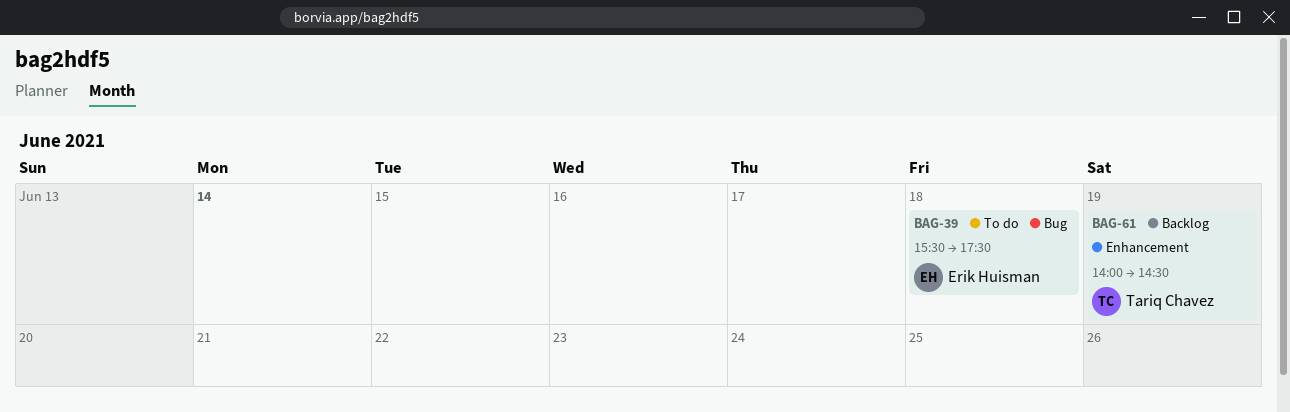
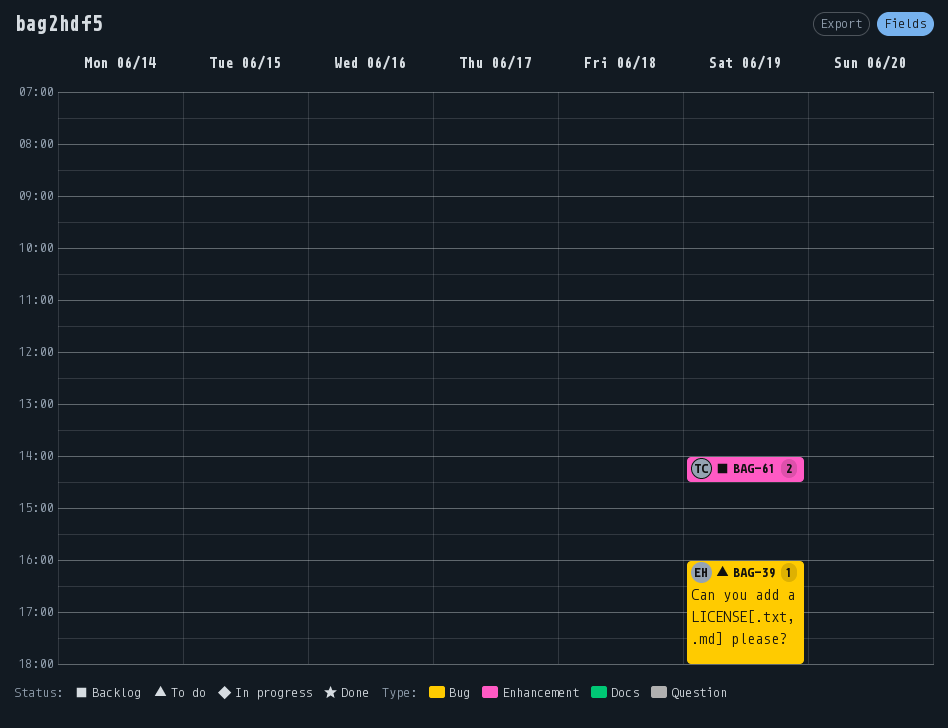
BAG-39, day: Jun 18 -> Jun 19
BAG-39, begins: 15:30 -> 16:00
BAG-39, ends: 17:30 -> 18:00

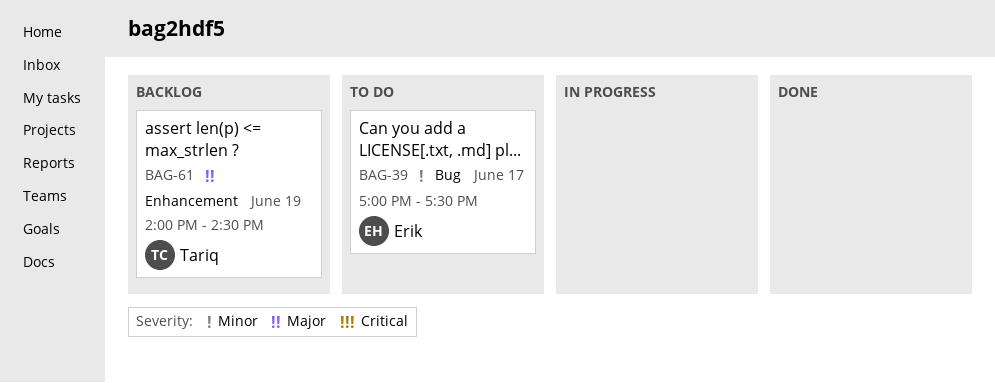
BAG-39, day: Jun 19 -> Jun 17
BAG-39, begins: 16:00 -> 17:00
BAG-39, ends: 18:00 -> 17:30

